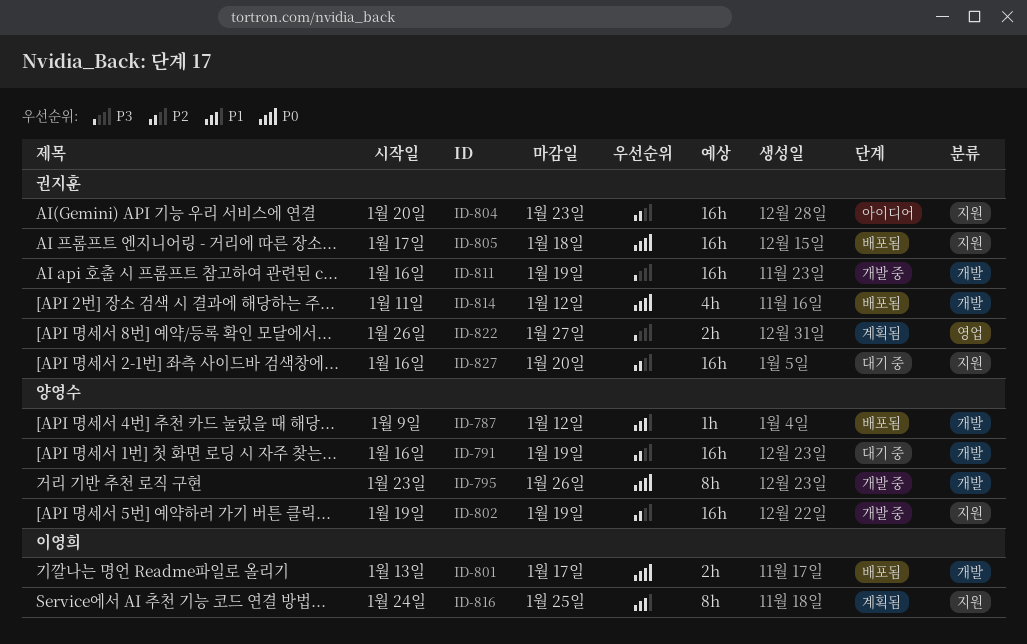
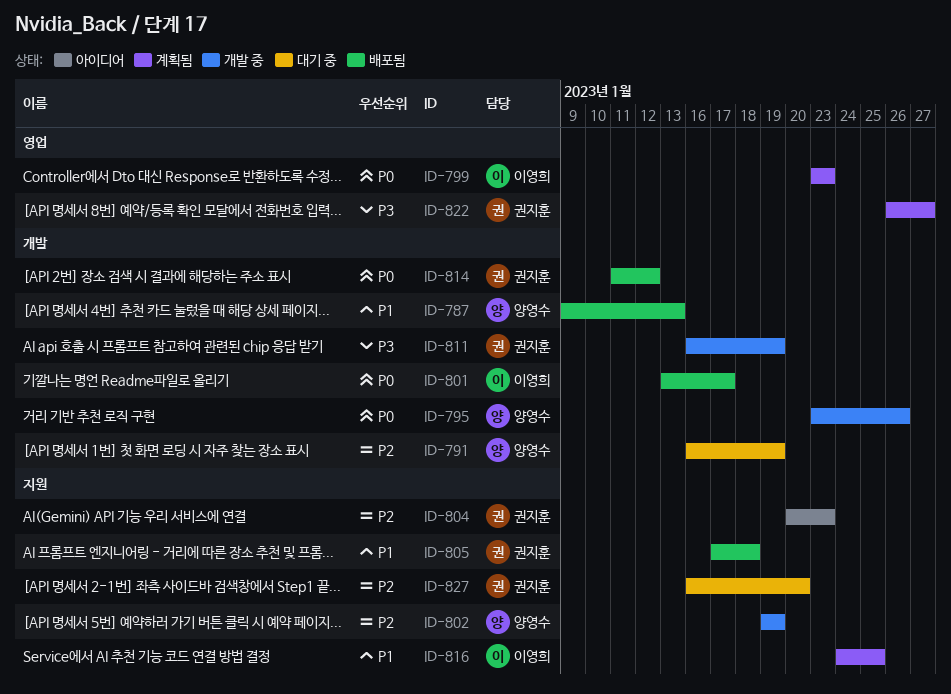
ID-787, due: Jan 12 -> Jan 13
ID-799: none -> present
ID-805, priority: P0 -> P1

